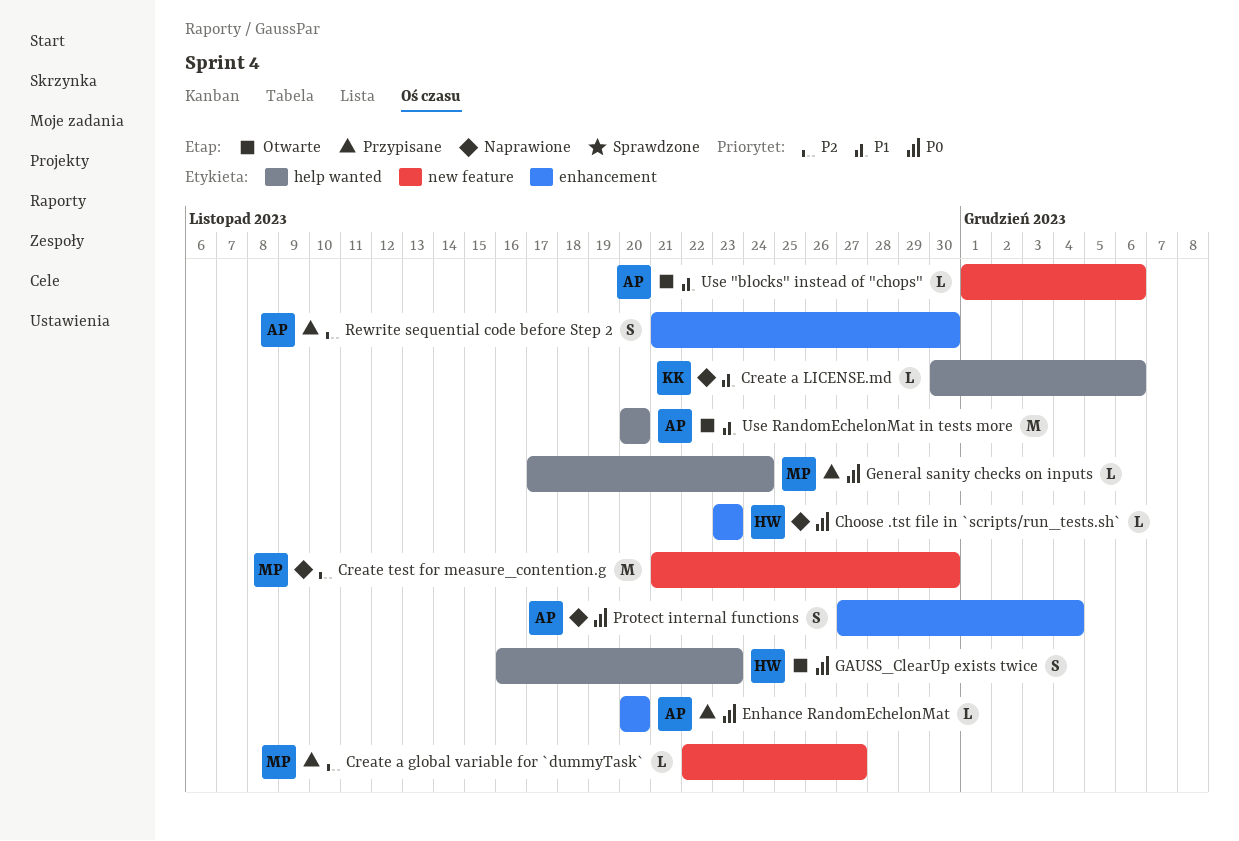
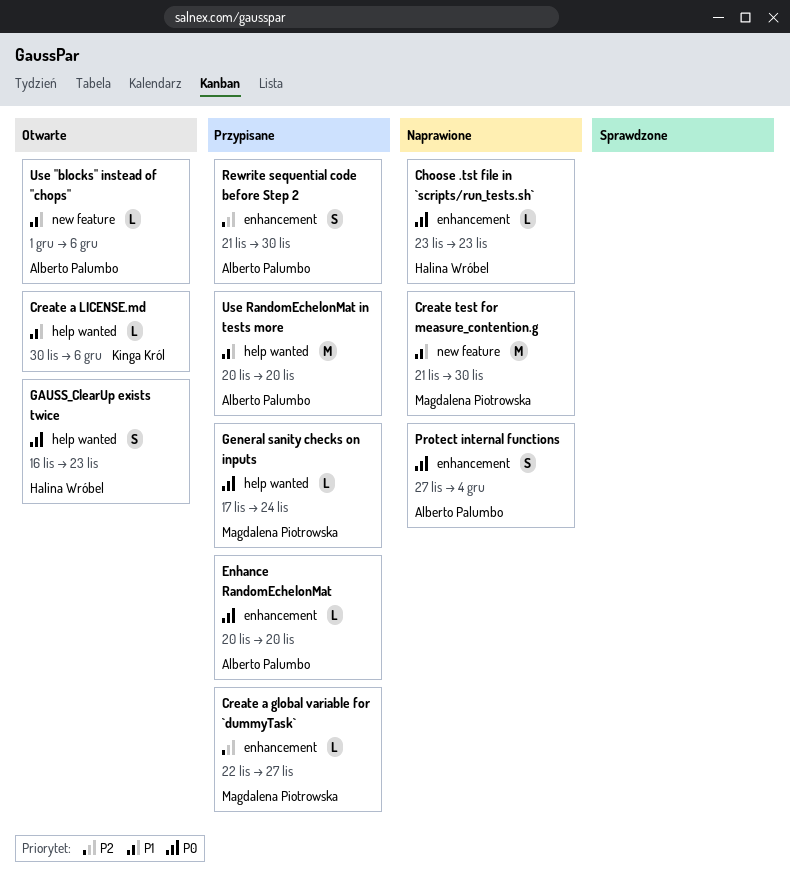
Create a global variable for `dummyTask`, label: new feature -> enhancement
Create a LICENSE.md, status: Naprawione -> Otwarte
Create test for measure_contention.g, priority: P2 -> P1
Use RandomEchelonMat in tests more, status: Otwarte -> Przypisane

